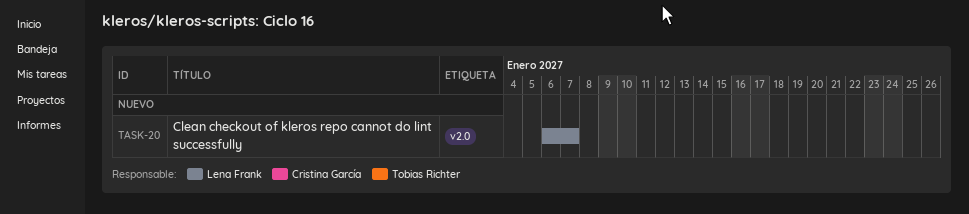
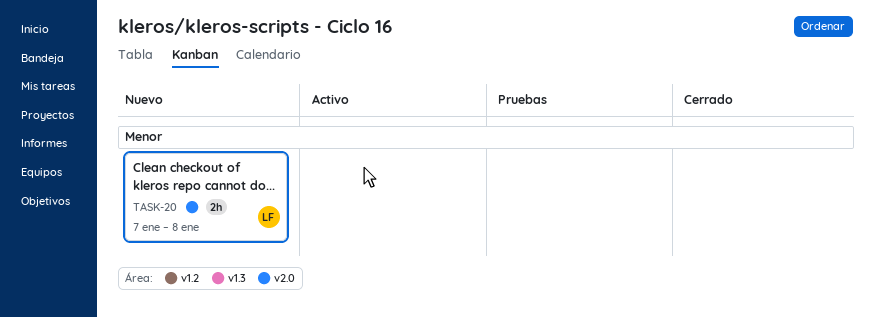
TASK-20, start: Jan 6 -> Jan 7
TASK-20, due: Jan 7 -> Jan 8

